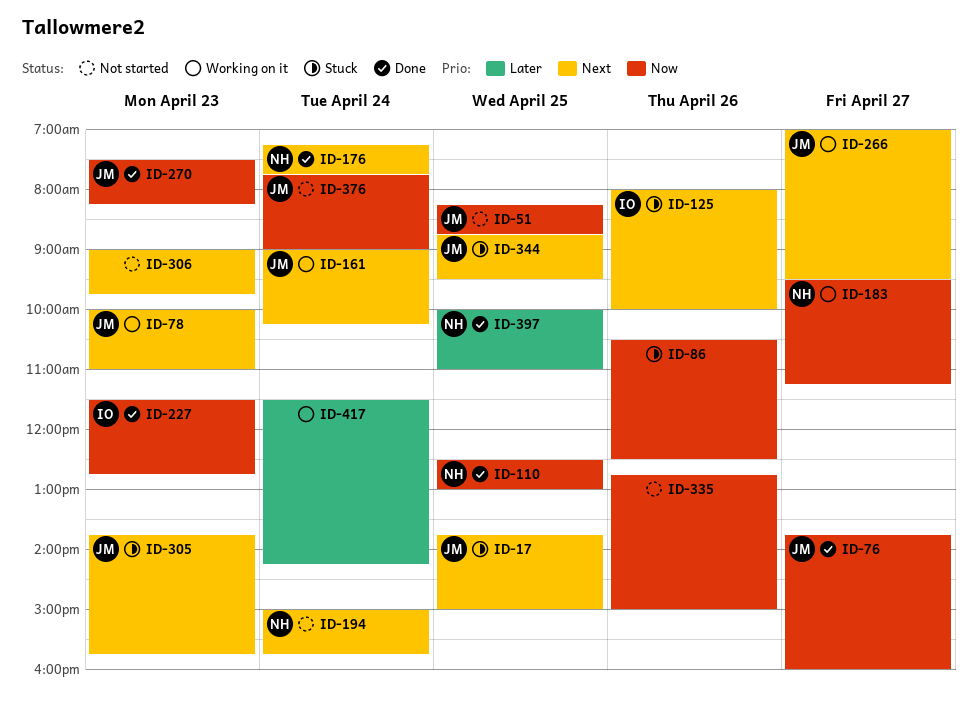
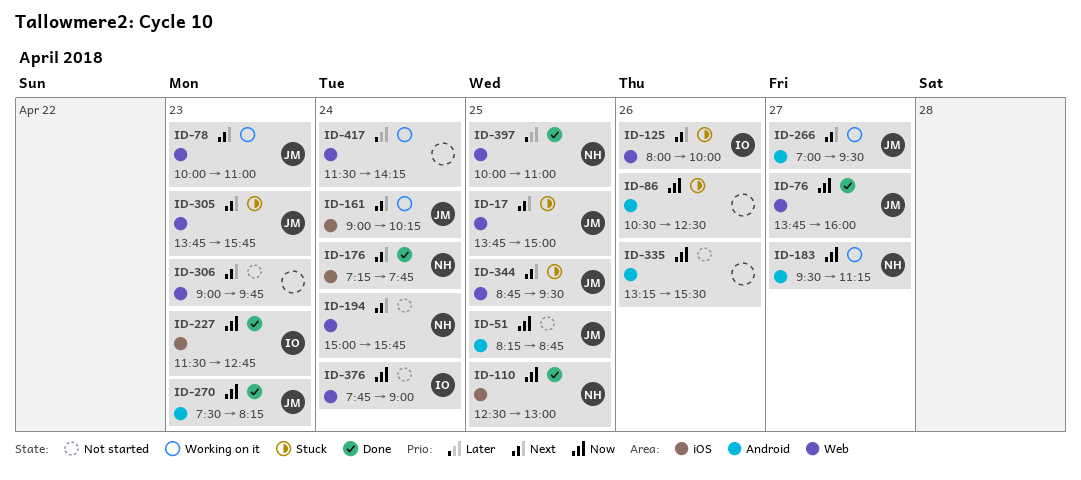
ID-335, begins: 12:45 -> 13:15
ID-335, ends: 15:00 -> 15:30
ID-376, owner: JM -> IO

